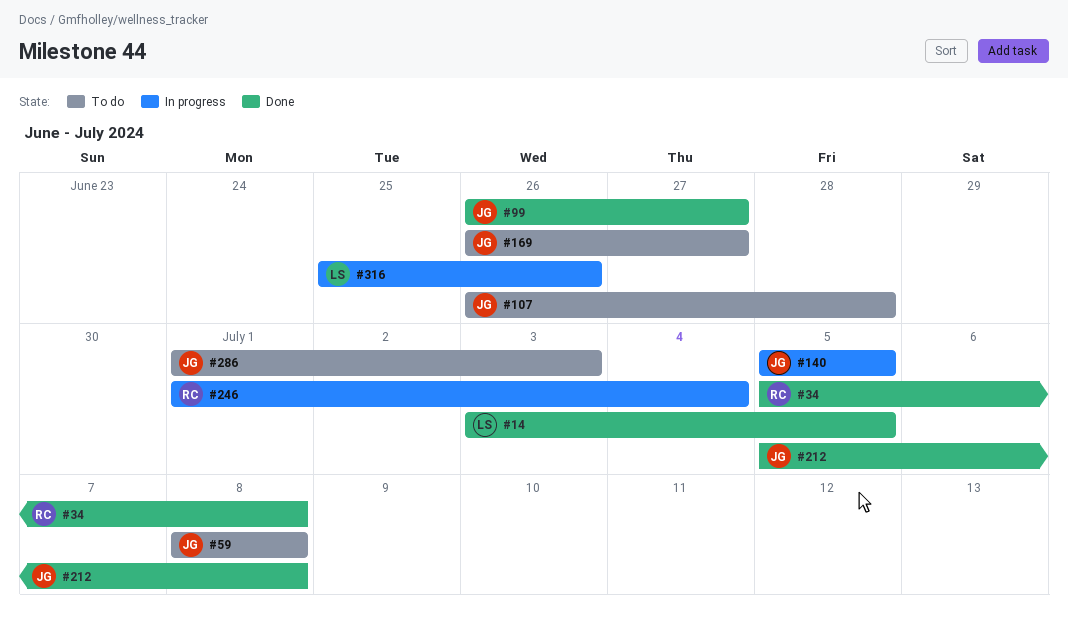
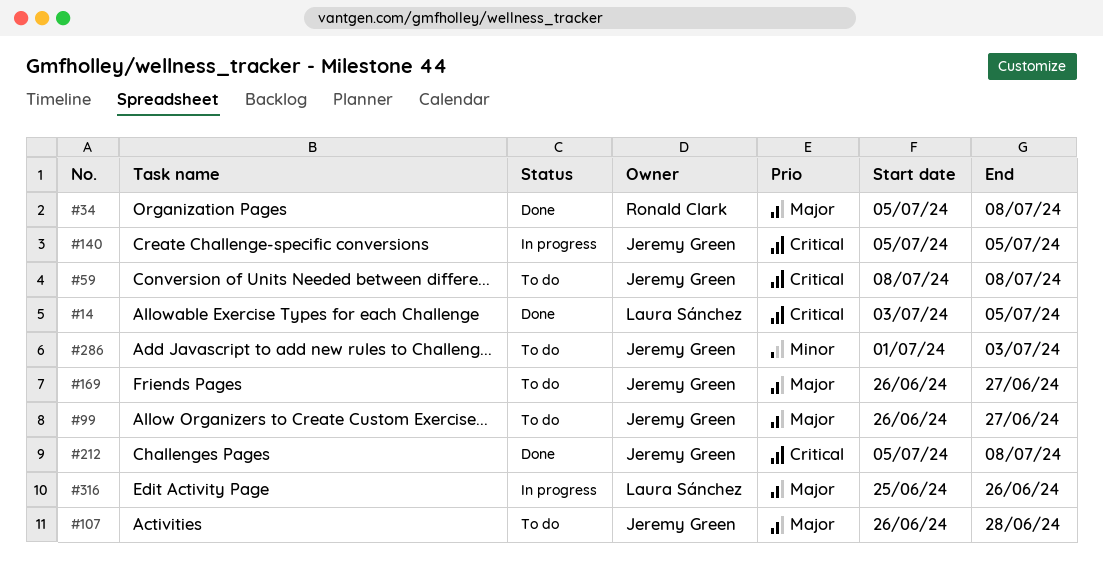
#99, status: Done -> To do
#246: present -> none

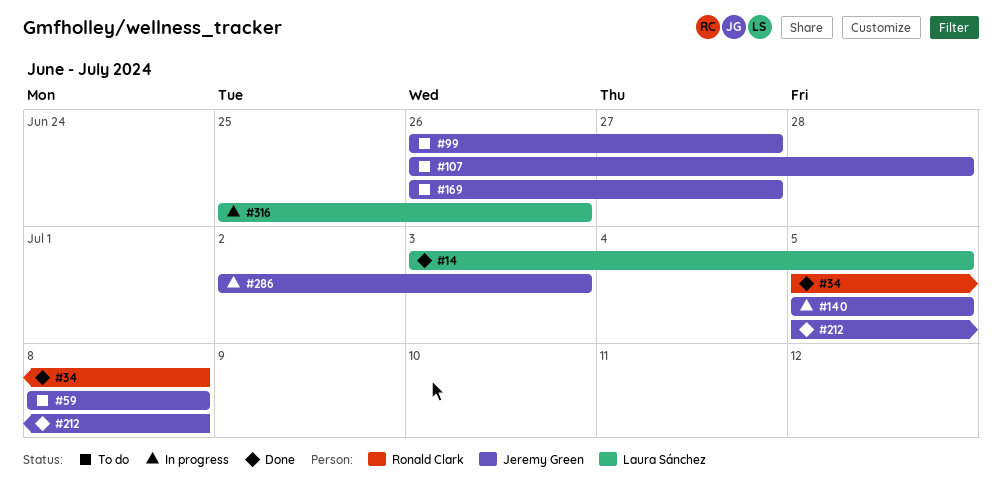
#286, status: To do -> In progress
#286, start: Jul 1 -> Jul 2

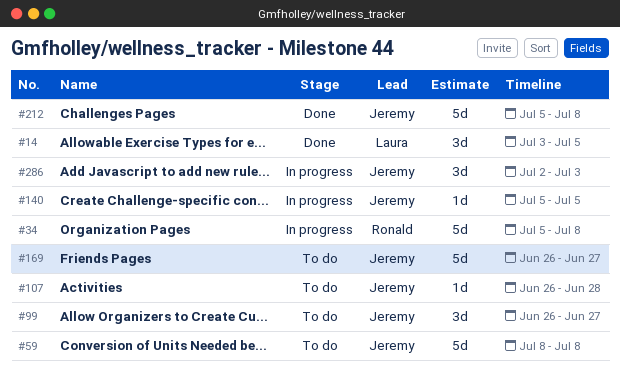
#34, status: Done -> In progress
#316: present -> none

